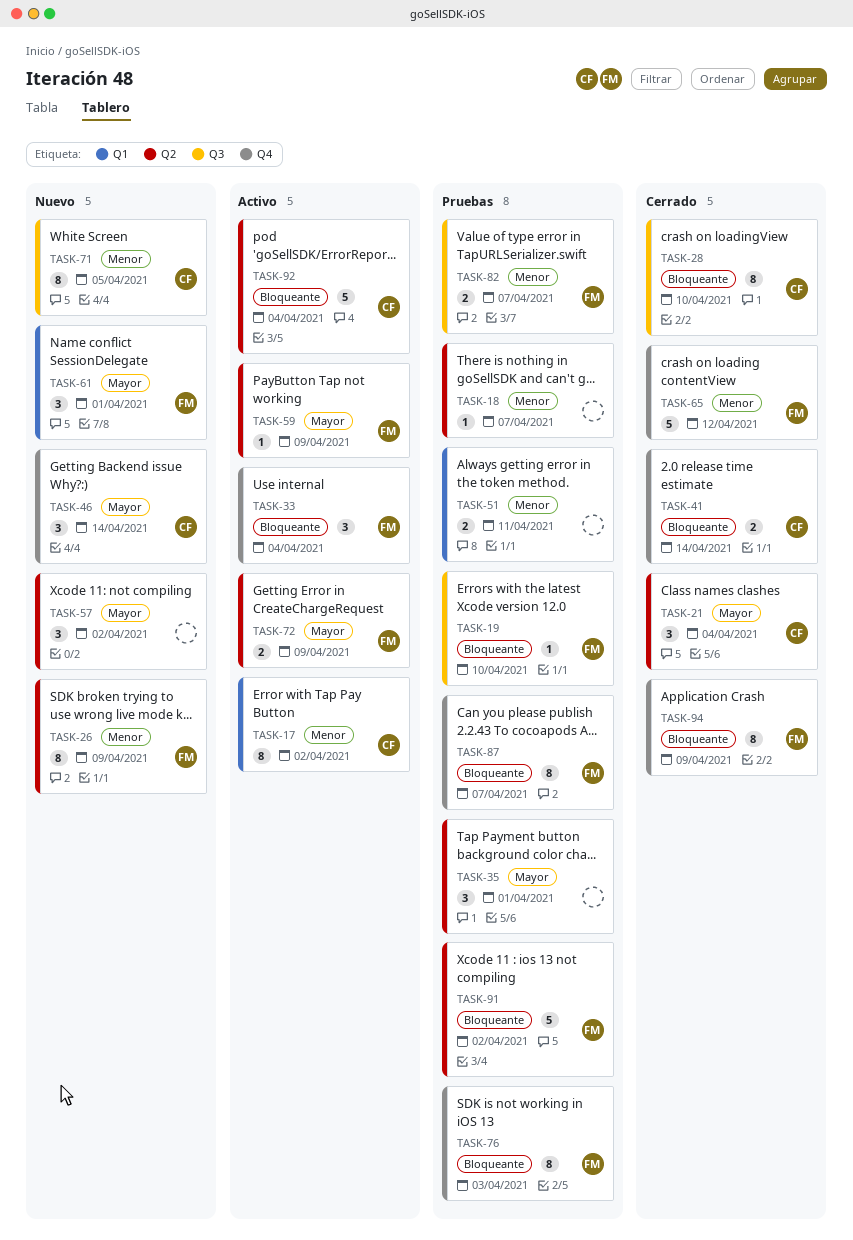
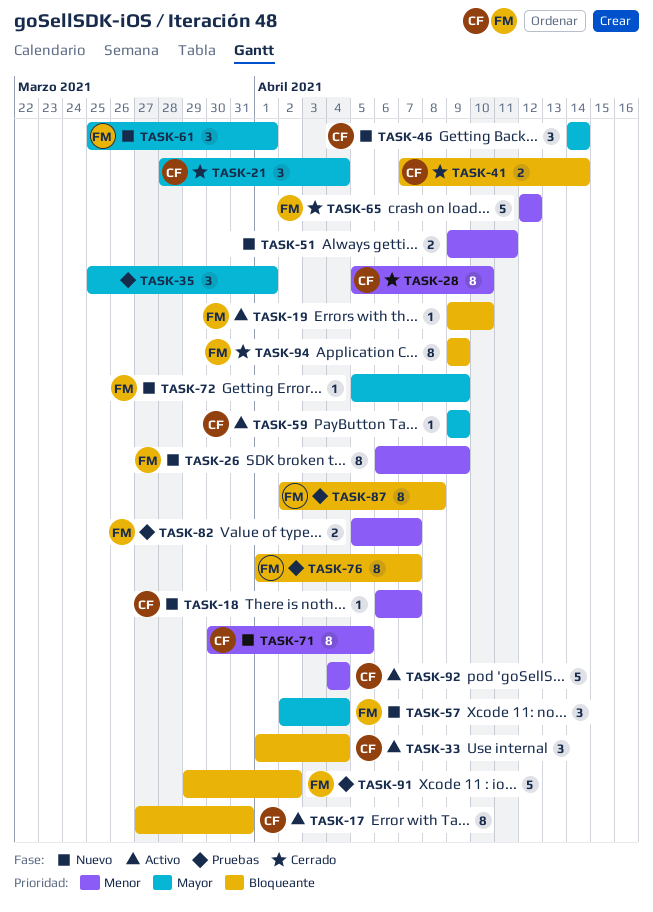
TASK-17, priority: Menor -> Bloqueante
TASK-17, due: Apr 2 -> Mar 31
TASK-18, status: Pruebas -> Nuevo
TASK-18, owner: none -> CF
TASK-19, status: Pruebas -> Activo
TASK-28, priority: Bloqueante -> Menor
TASK-33, owner: FM -> CF
TASK-51, status: Pruebas -> Nuevo
TASK-57, owner: none -> FM
TASK-57, due: Apr 2 -> Apr 4
TASK-59, owner: FM -> CF
TASK-72, status: Activo -> Nuevo
TASK-72, estimate: 2 -> 1
TASK-76, due: Apr 3 -> Apr 7
TASK-87, due: Apr 7 -> Apr 8
TASK-92, priority: Bloqueante -> Menor

